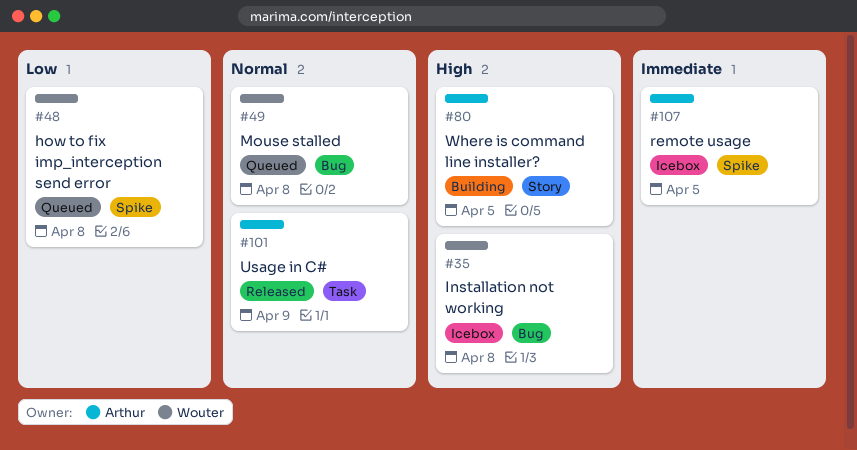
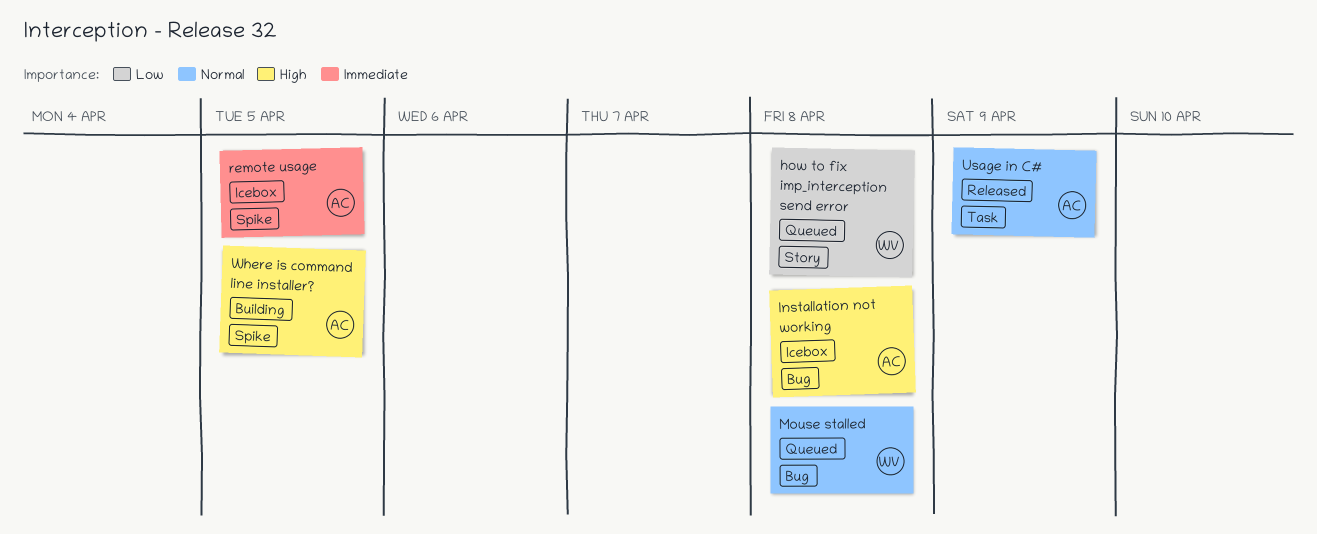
how to fix imp_interception send error, label: Spike -> Story
Installation not working, owner: Wouter -> Arthur
Where is command line installer?, label: Story -> Spike

